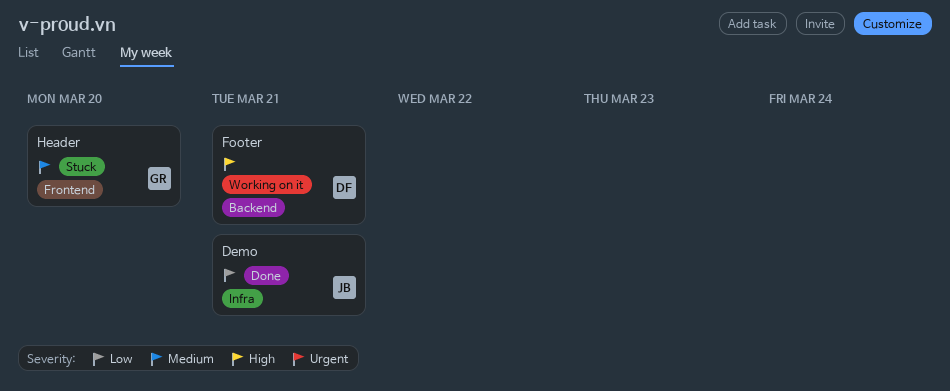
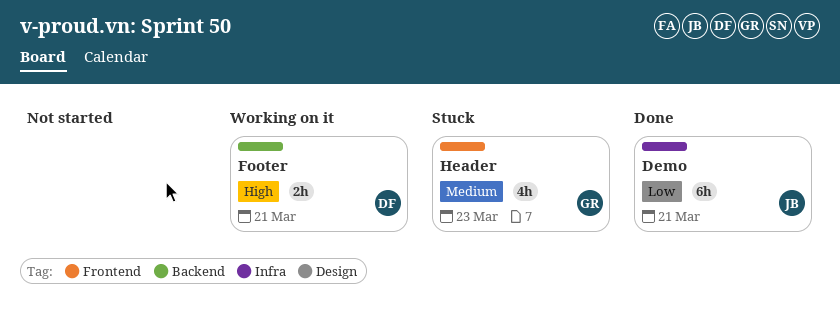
Header, due: Mar 20 -> Mar 23

